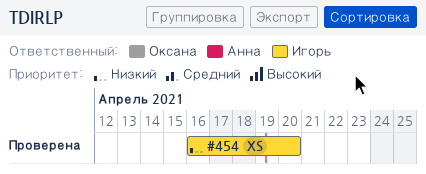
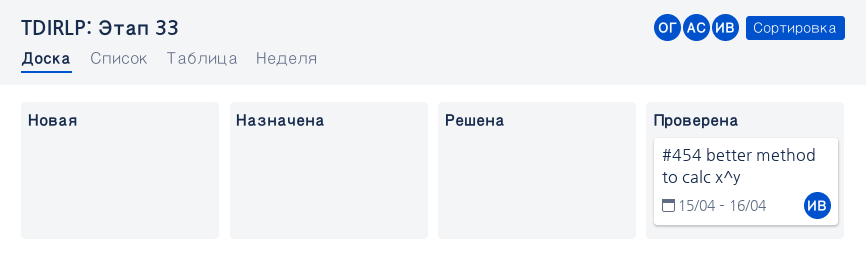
#454, start: Apr 16 -> Apr 15
#454, due: Apr 20 -> Apr 16

